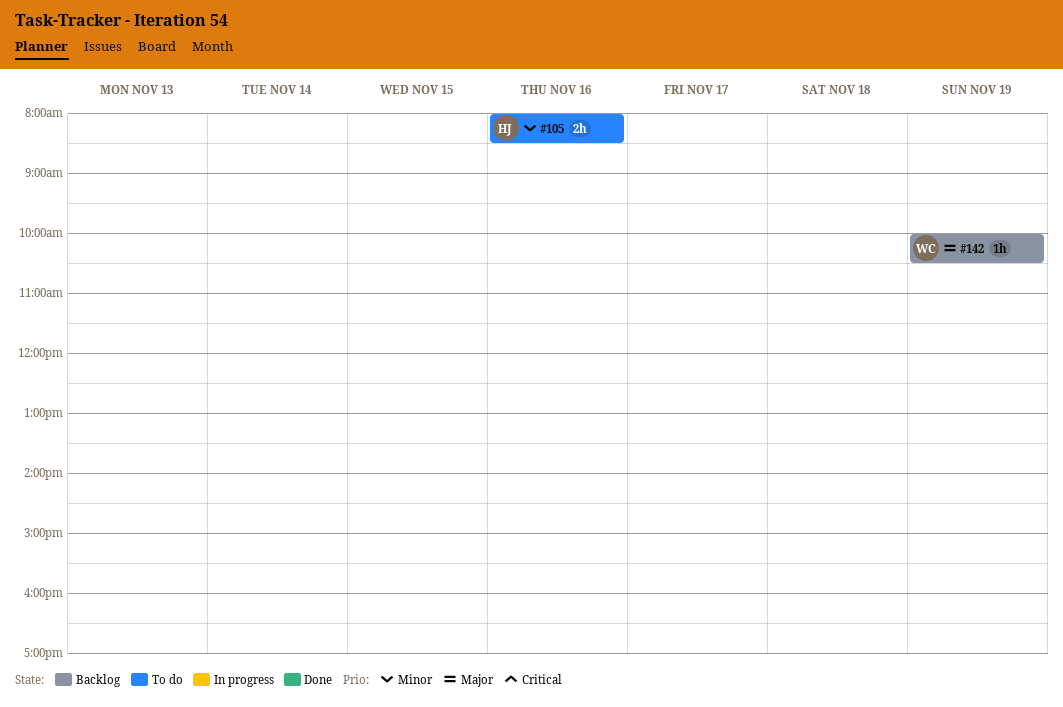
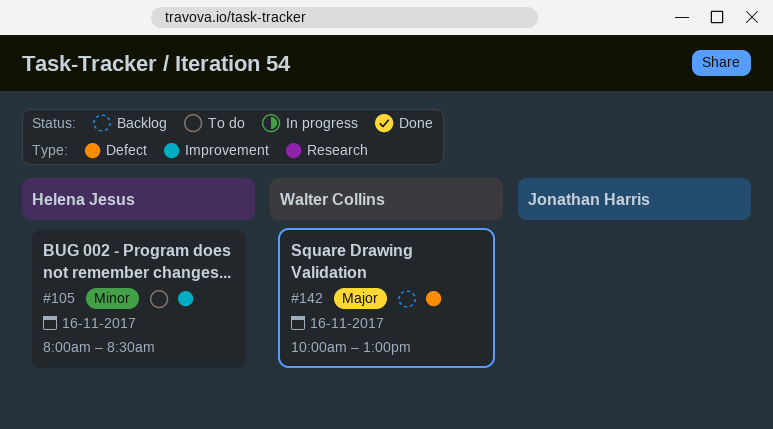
#142, day: Nov 19 -> Nov 16
#142, ends: 10:30 -> 13:00

